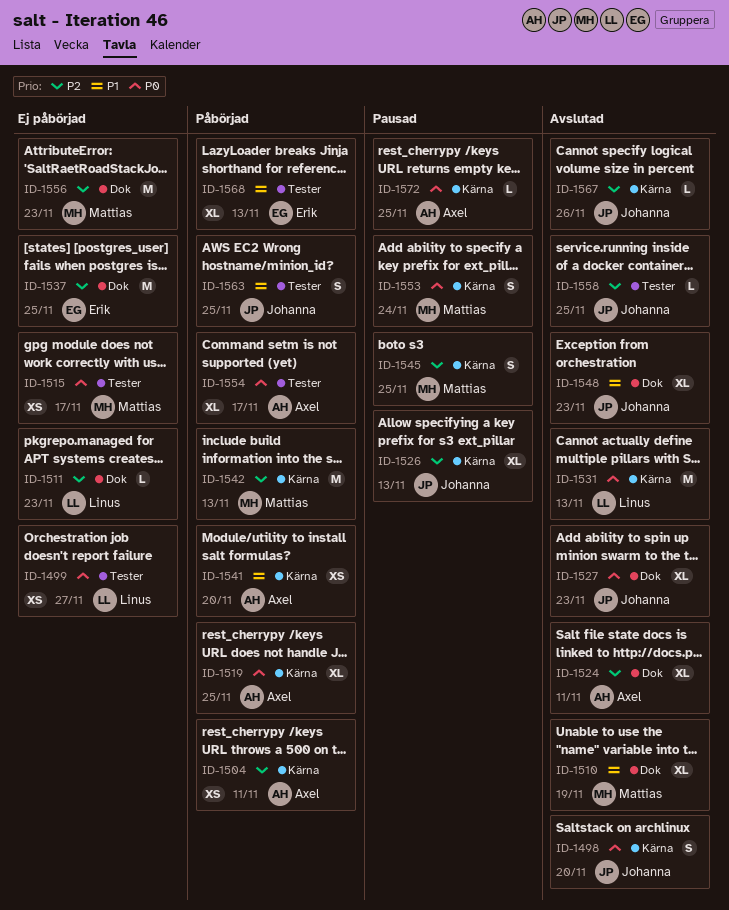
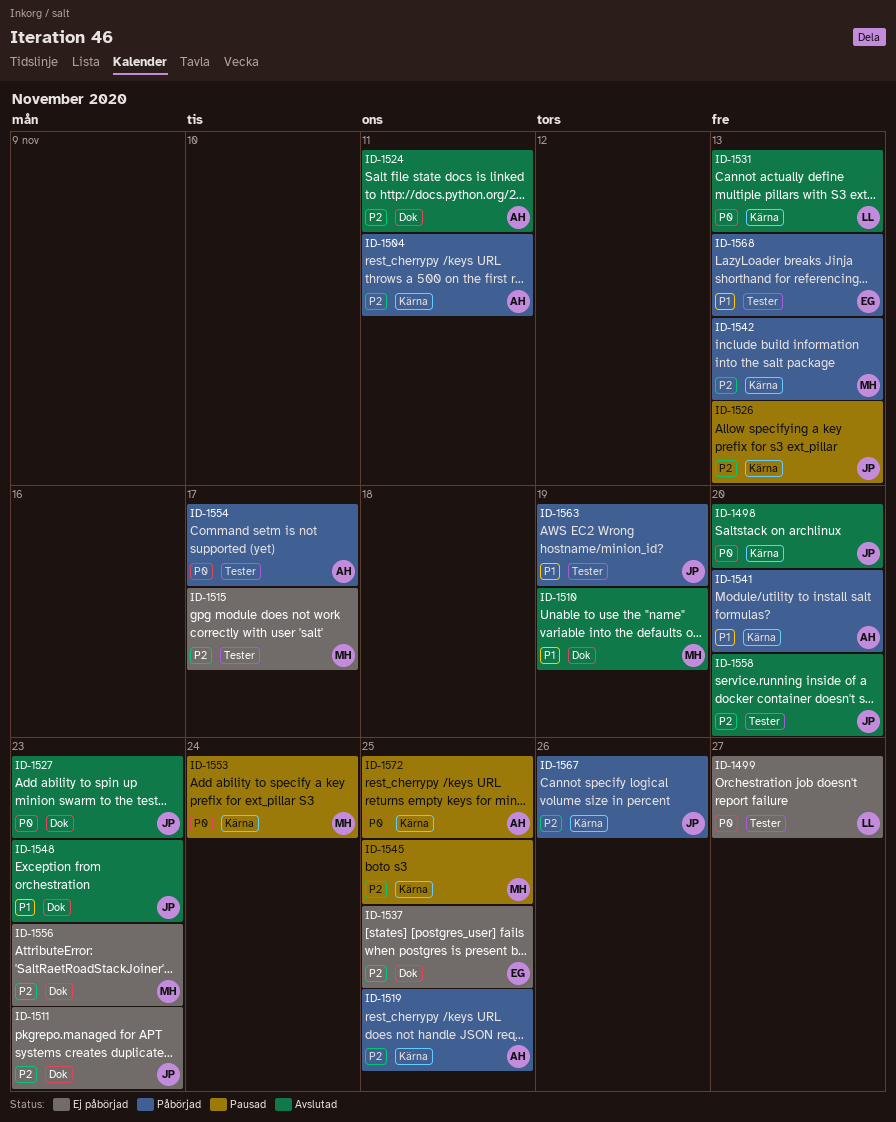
ID-1511, owner: Linus -> Johanna
ID-1515, priority: P0 -> P2
ID-1519, priority: P0 -> P2
ID-1558, due: Nov 25 -> Nov 20
ID-1563, due: Nov 25 -> Nov 19
ID-1567, status: Avslutad -> Påbörjad

